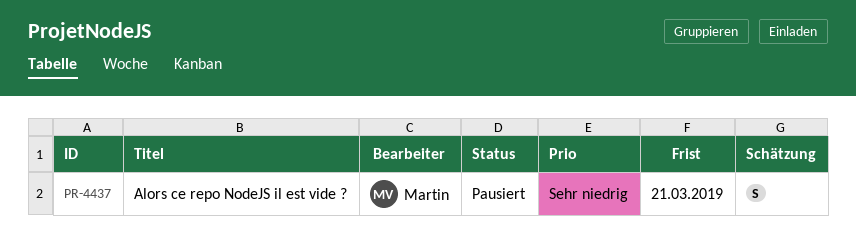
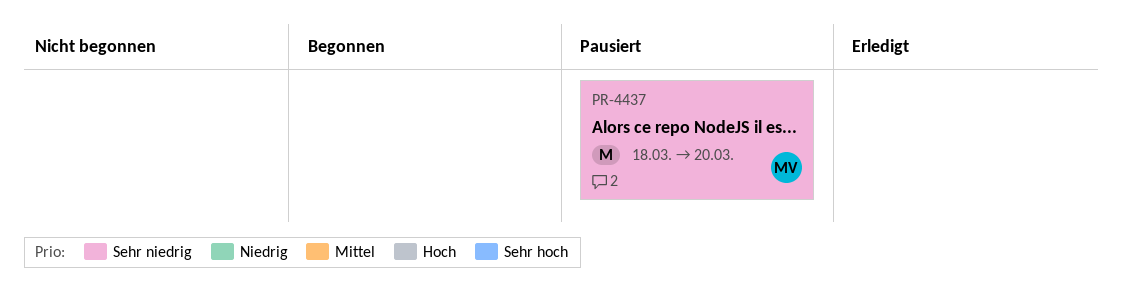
PR-4437, estimate: S -> M
PR-4437, due: Mar 21 -> Mar 20

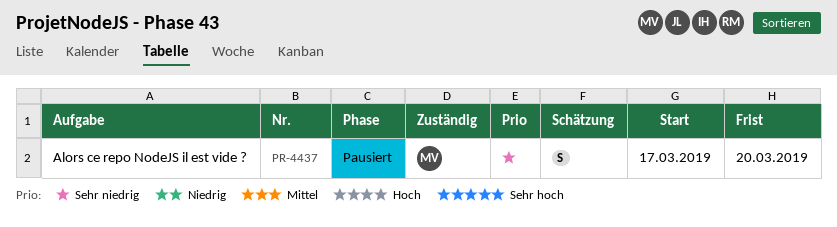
PR-4437, estimate: M -> S
PR-4437, start: Mar 18 -> Mar 17

